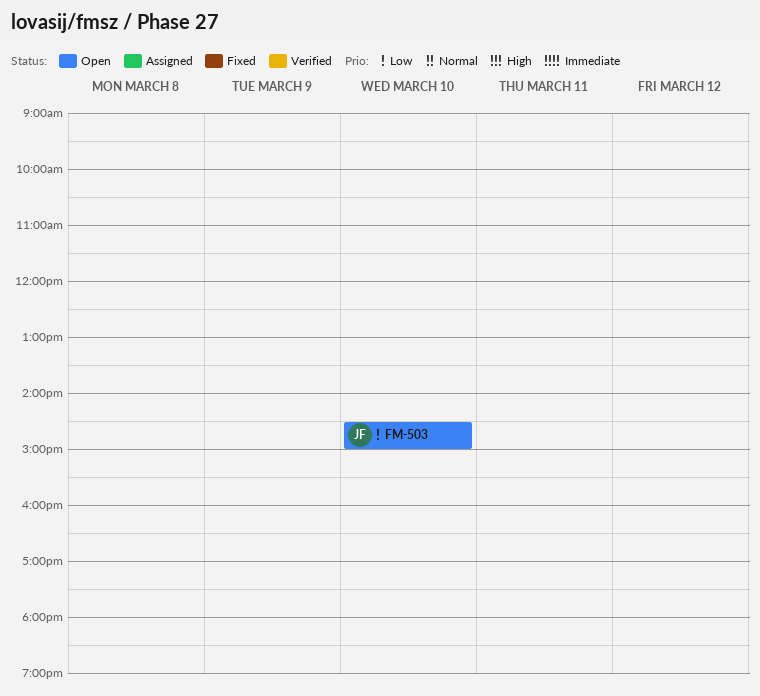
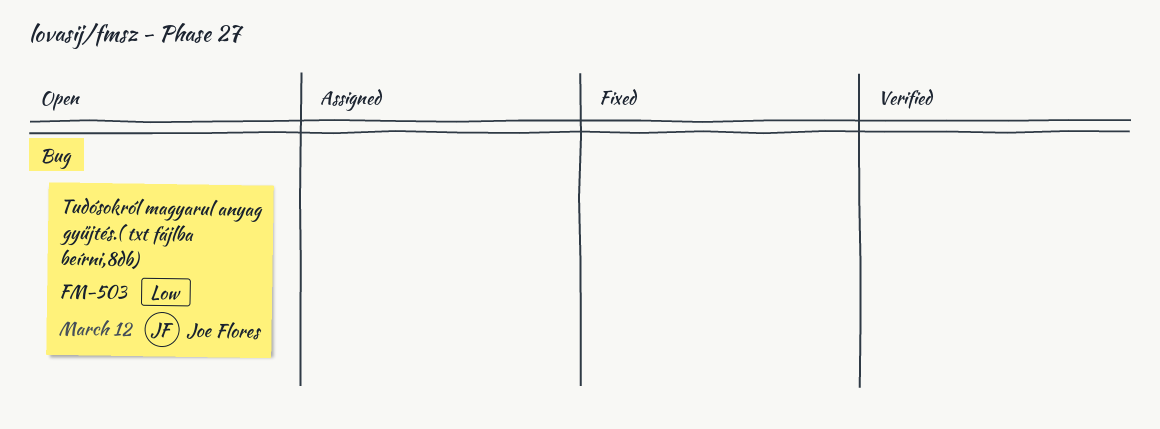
FM-503, day: Mar 10 -> Mar 12

